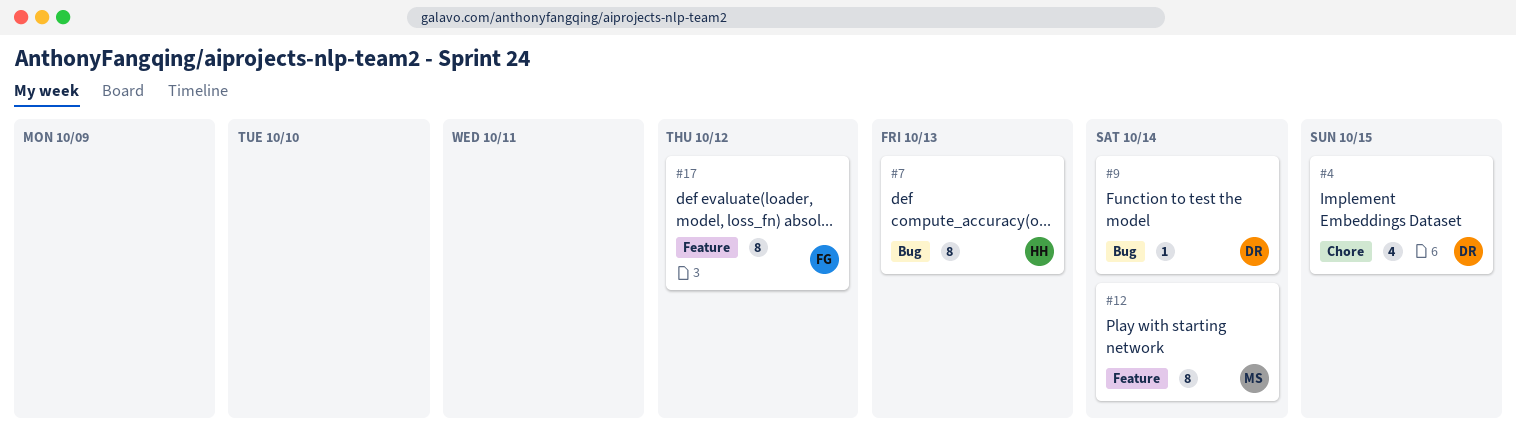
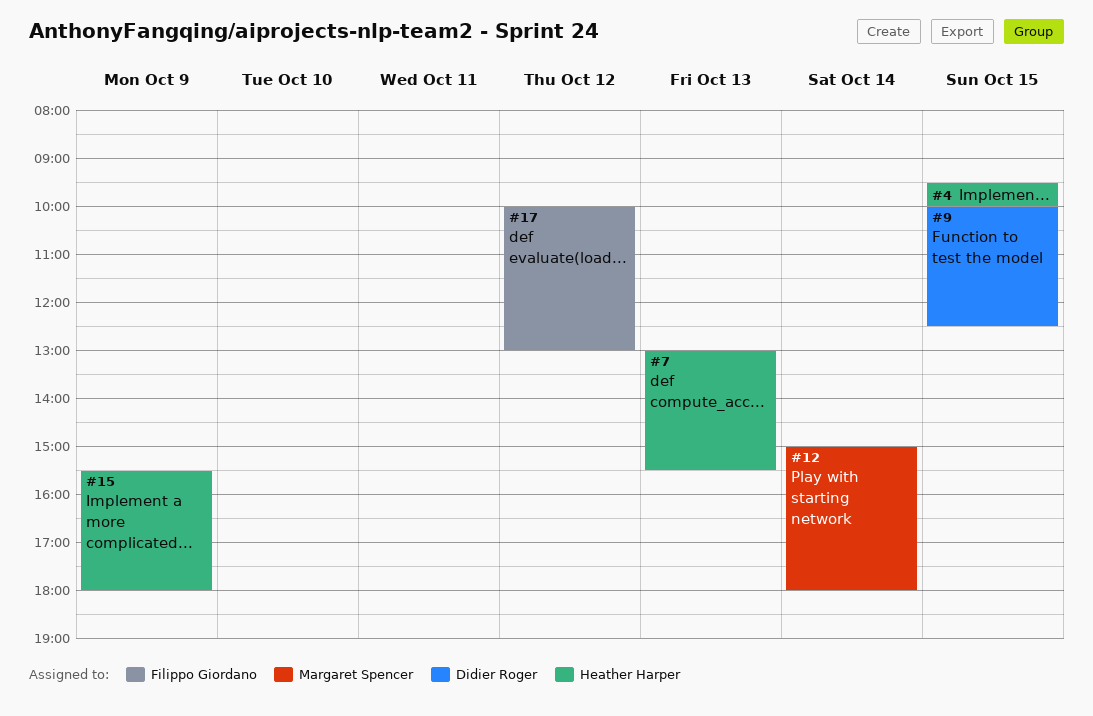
#4, owner: Didier Roger -> Heather Harper
#9, day: Oct 14 -> Oct 15
#15: none -> present

